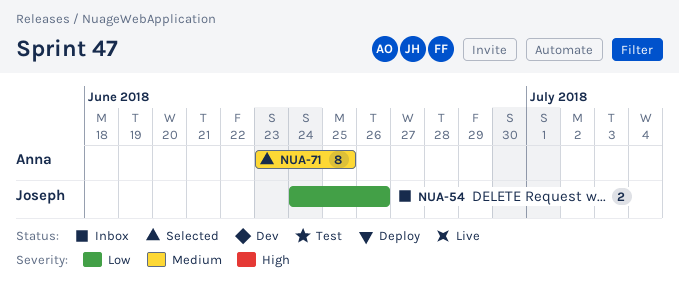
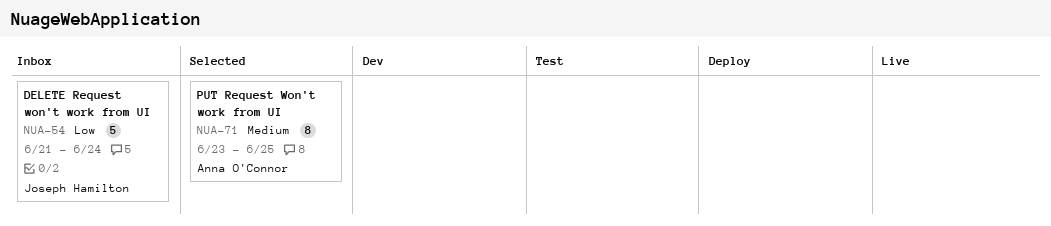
NUA-54, estimate: 2 -> 5
NUA-54, start: Jun 24 -> Jun 21
NUA-54, due: Jun 26 -> Jun 24

